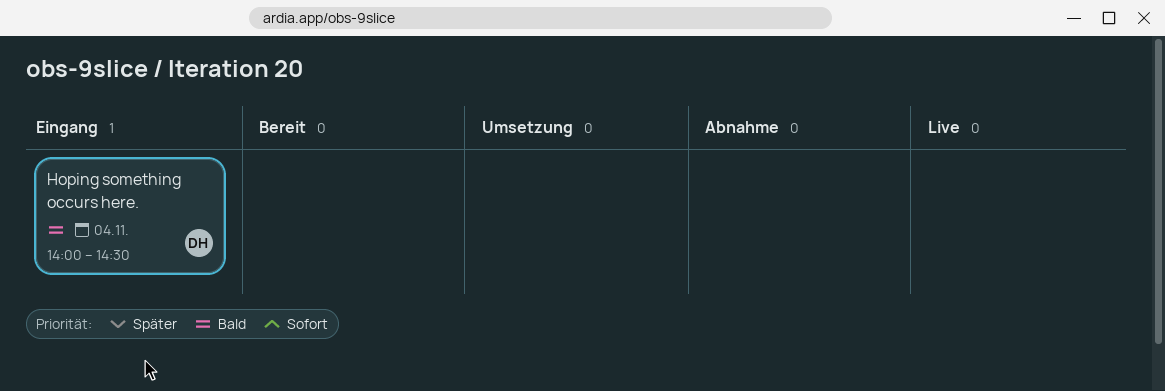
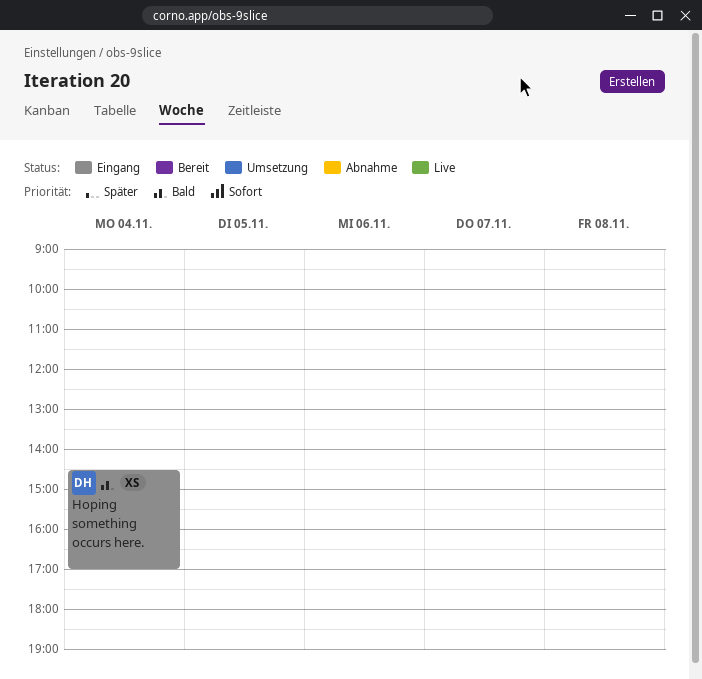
Hoping something occurs here., begins: 14:00 -> 14:30
Hoping something occurs here., ends: 14:30 -> 17:00

